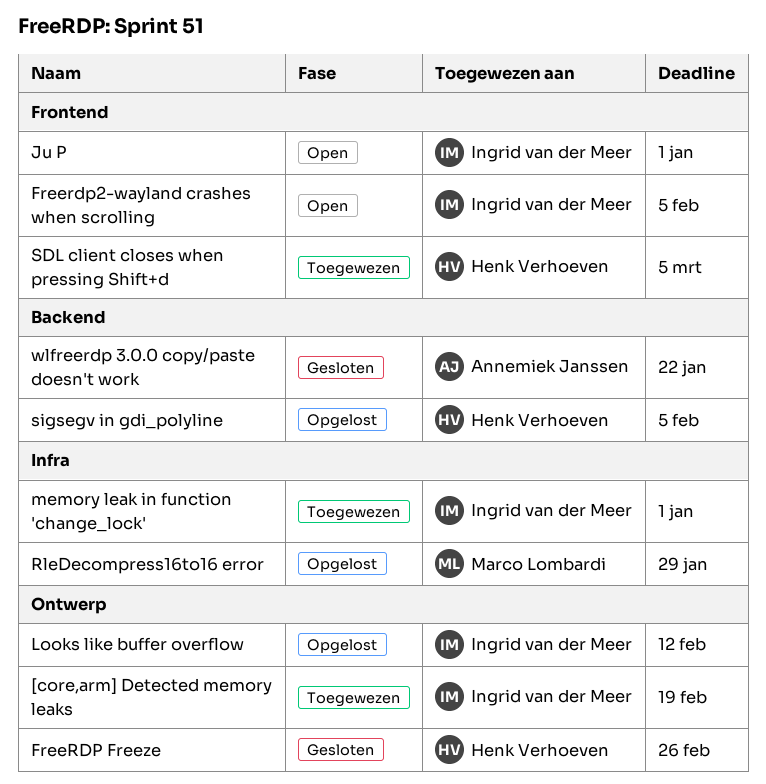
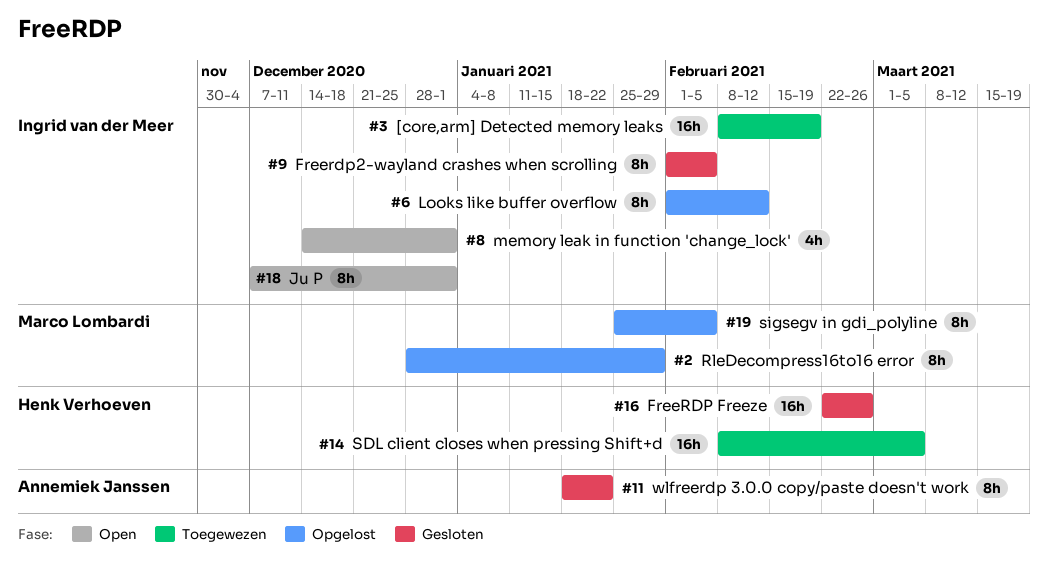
Freerdp2-wayland crashes when scrolling, status: Open -> Gesloten
memory leak in function 'change_lock', status: Toegewezen -> Open
sigsegv in gdi_polyline, owner: Henk Verhoeven -> Marco Lombardi

